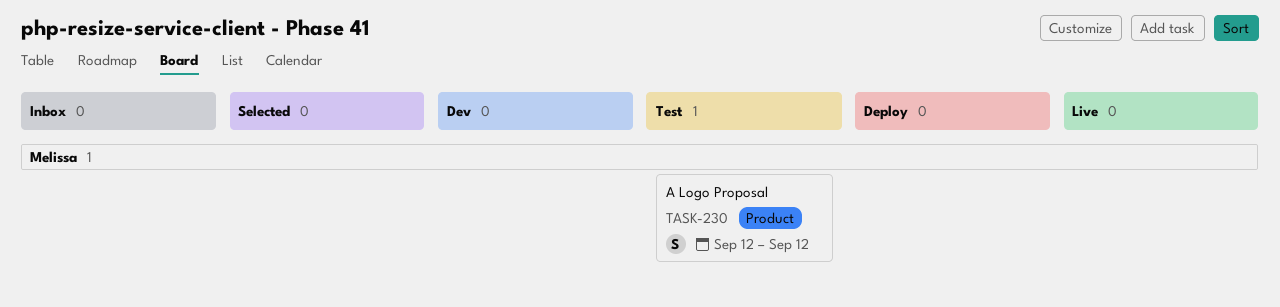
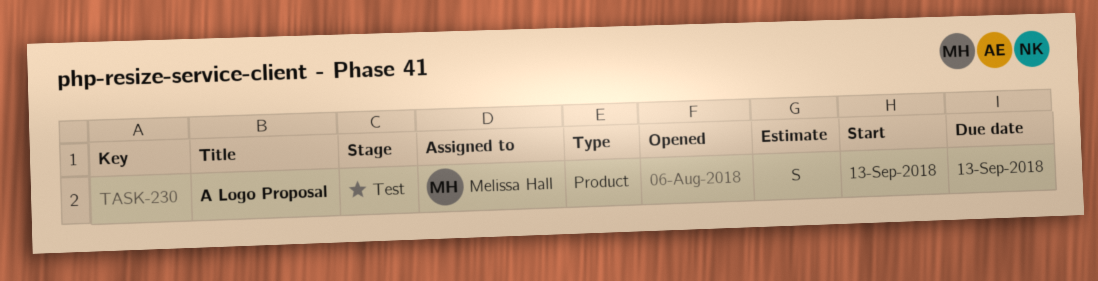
TASK-230, start: Sep 12 -> Sep 13
TASK-230, due: Sep 12 -> Sep 13

